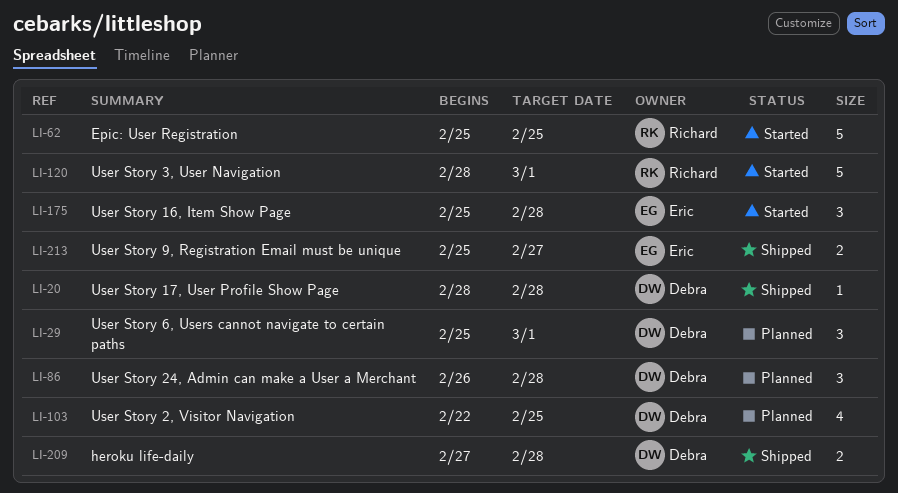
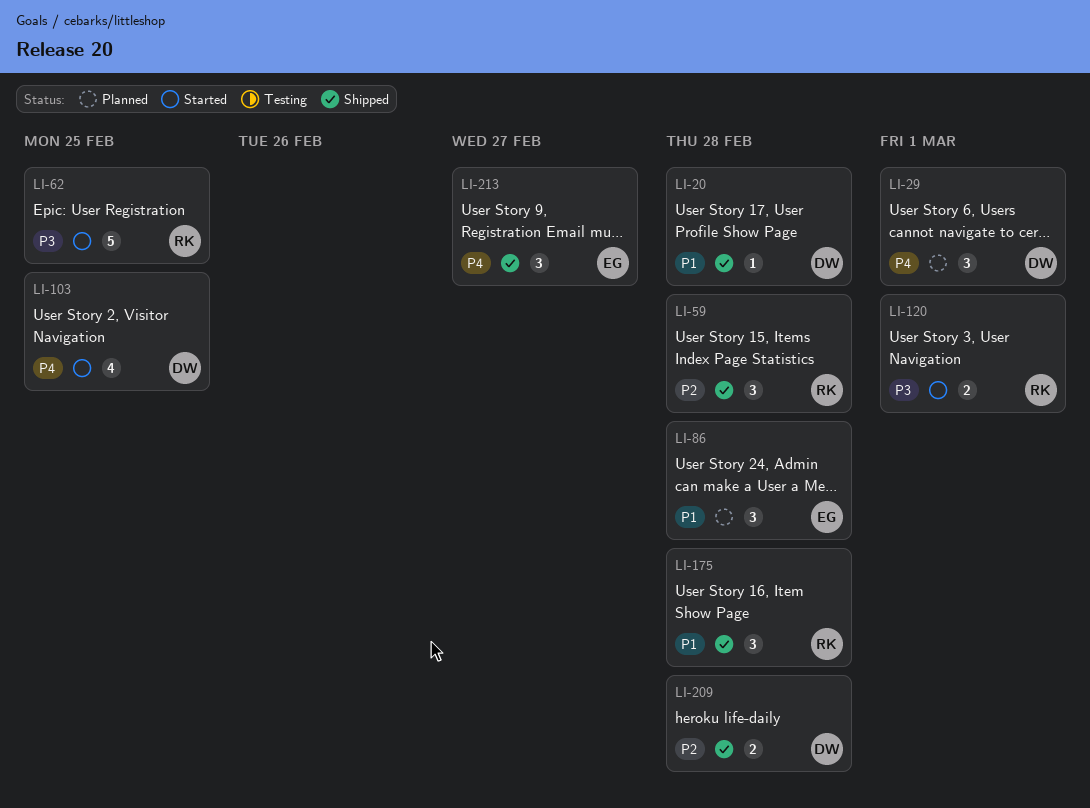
LI-59: none -> present
LI-86, owner: Debra -> Eric
LI-103, status: Planned -> Started
LI-120, estimate: 5 -> 2
LI-175, status: Started -> Shipped
LI-175, owner: Eric -> Richard
LI-213, estimate: 2 -> 3

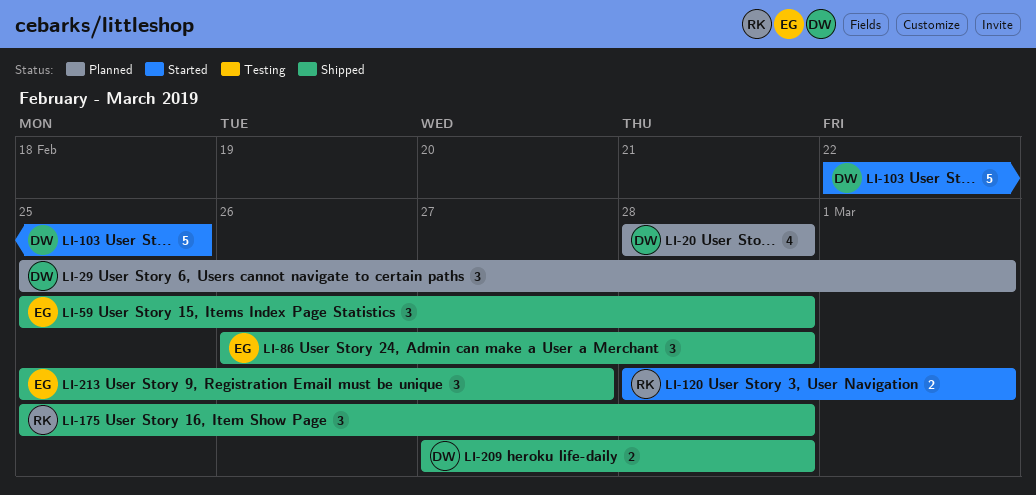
LI-20, status: Shipped -> Planned
LI-20, estimate: 1 -> 4
LI-59, owner: RK -> EG
LI-62: present -> none
LI-86, status: Planned -> Shipped
LI-103, estimate: 4 -> 5

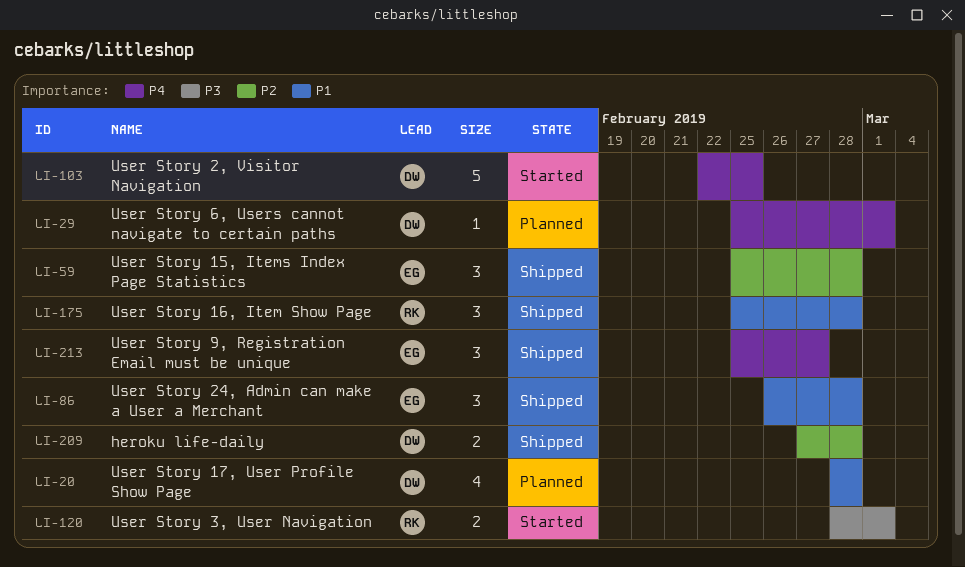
LI-29, estimate: 3 -> 1

